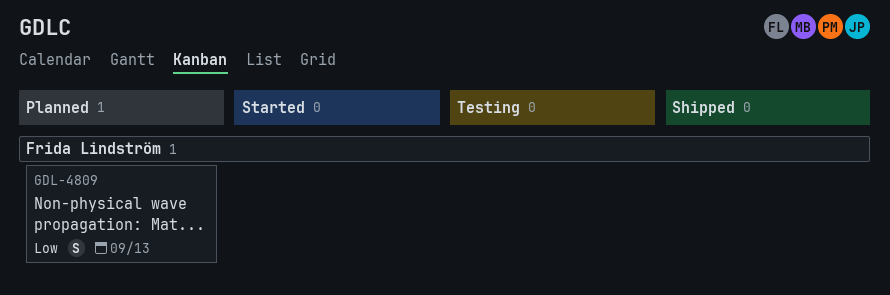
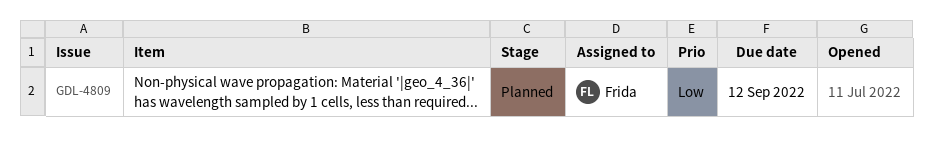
GDL-4809, due: Sep 13 -> Sep 12

